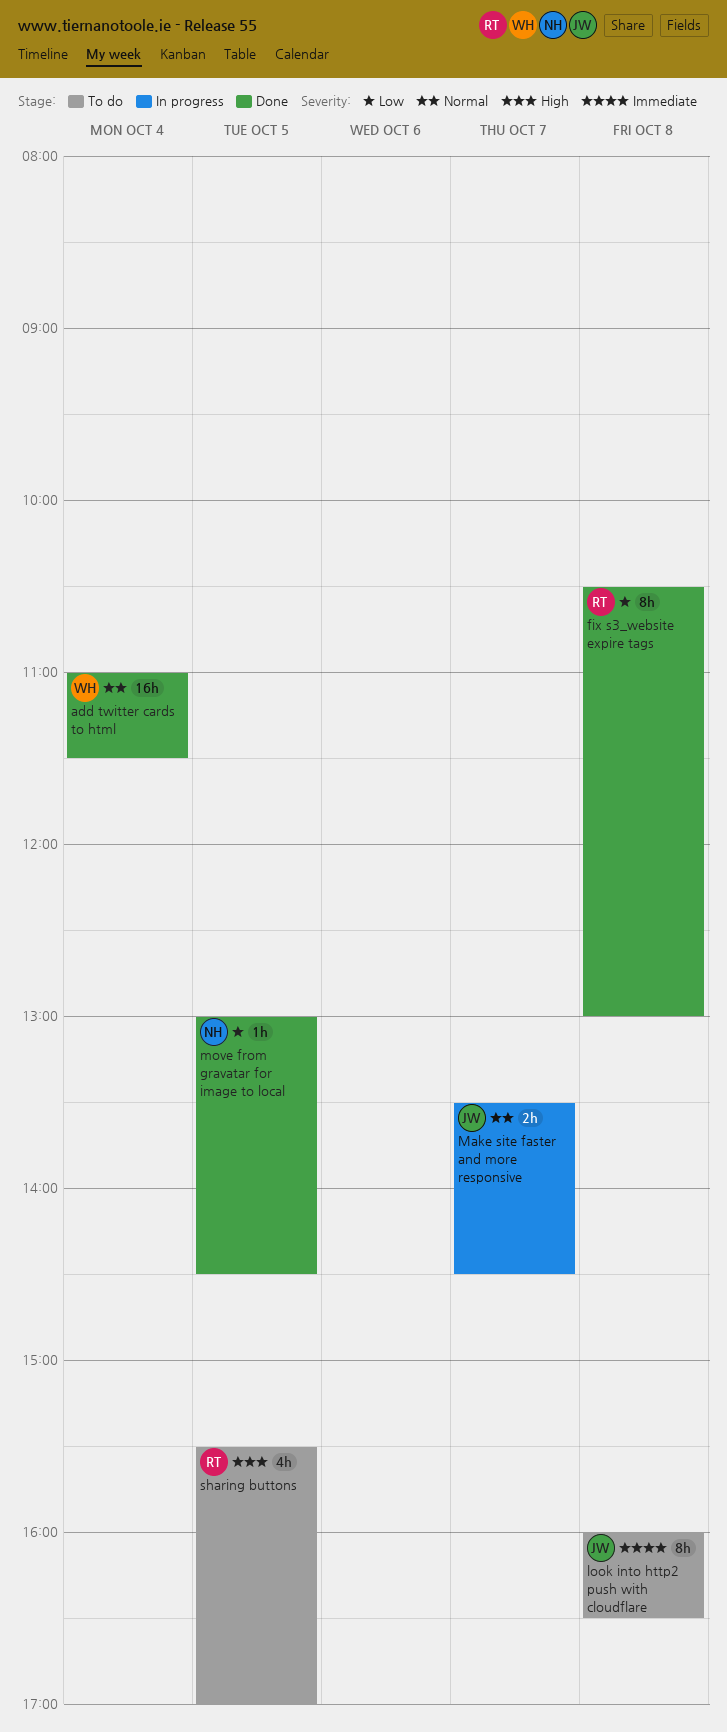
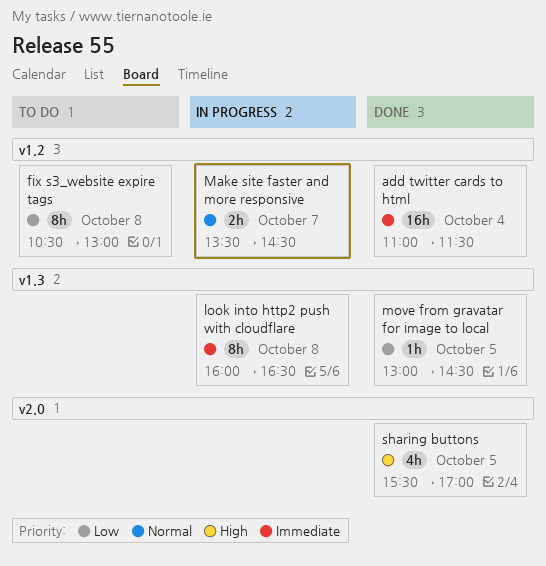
add twitter cards to html, priority: Normal -> Immediate
fix s3_website expire tags, status: Done -> To do
look into http2 push with cloudflare, status: To do -> In progress
sharing buttons, status: To do -> Done

